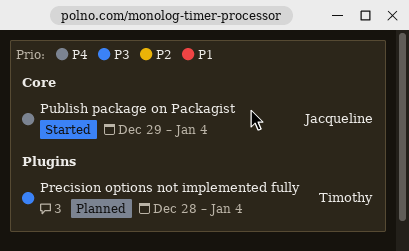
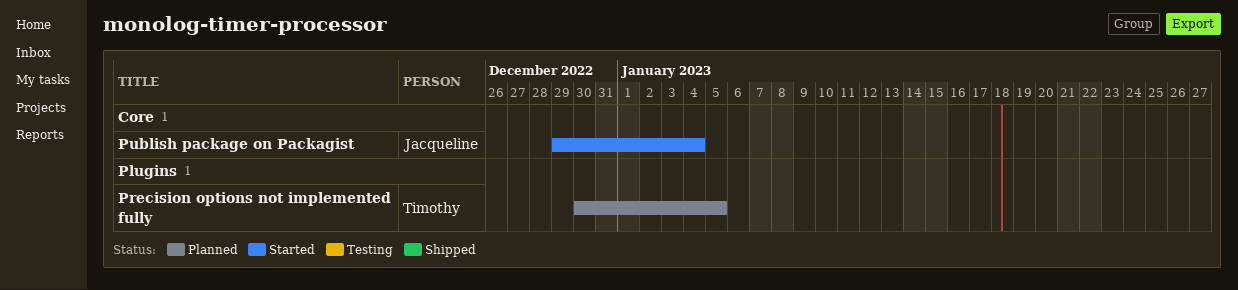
Precision options not implemented fully, start: Dec 28 -> Dec 30
Precision options not implemented fully, due: Jan 4 -> Jan 5

